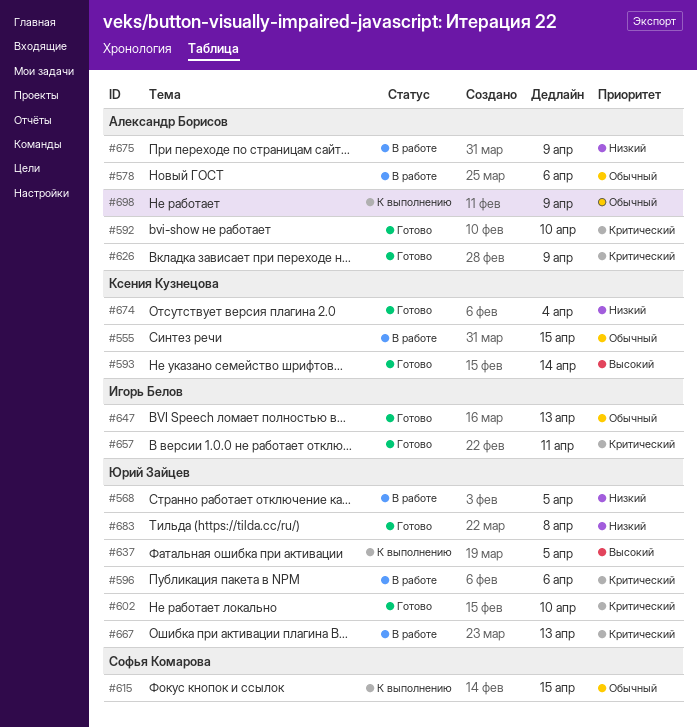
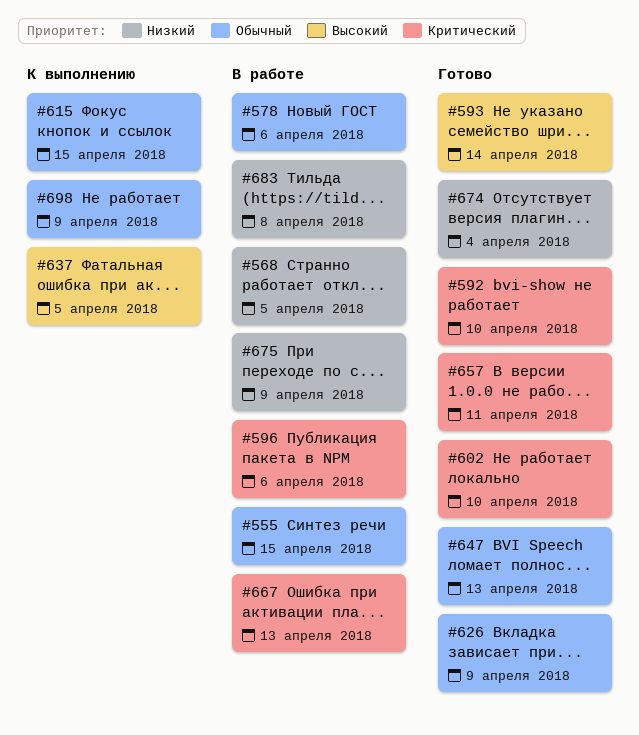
#626, priority: Критический -> Обычный
#683, status: Готово -> В работе

